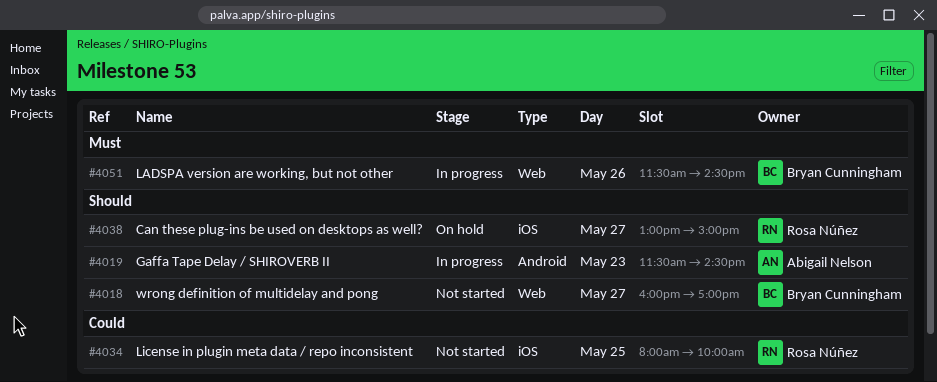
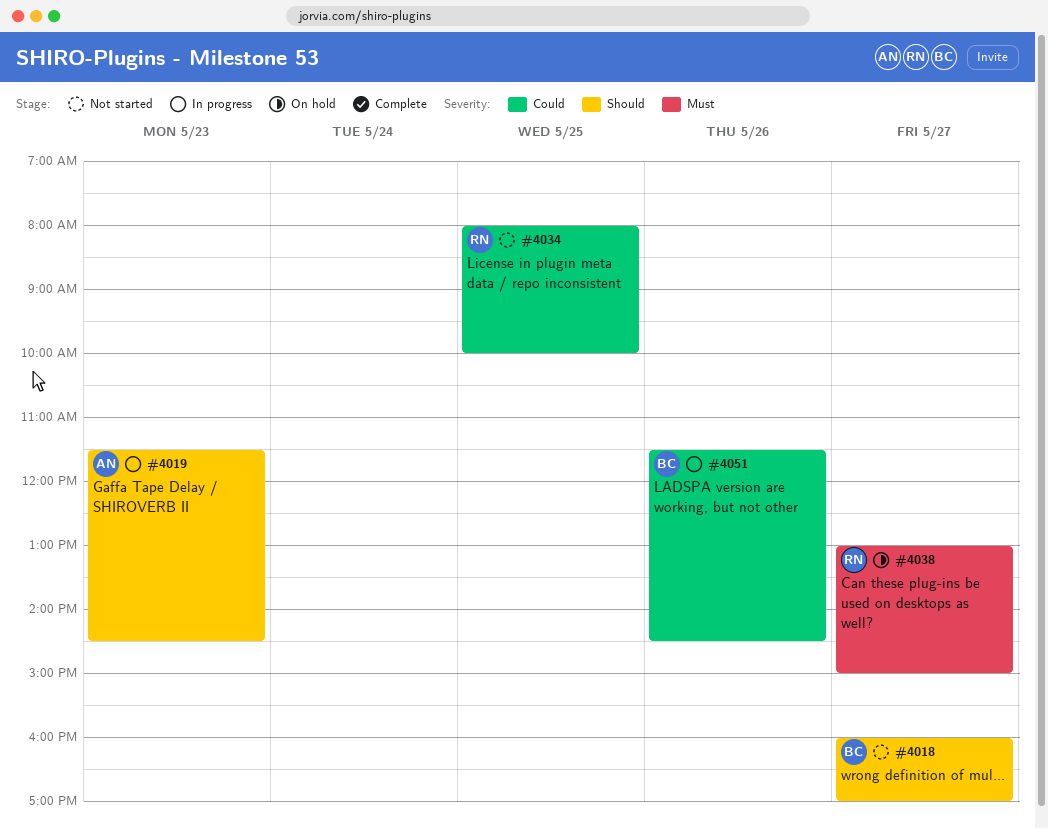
#4038, priority: Should -> Must
#4051, priority: Must -> Could

